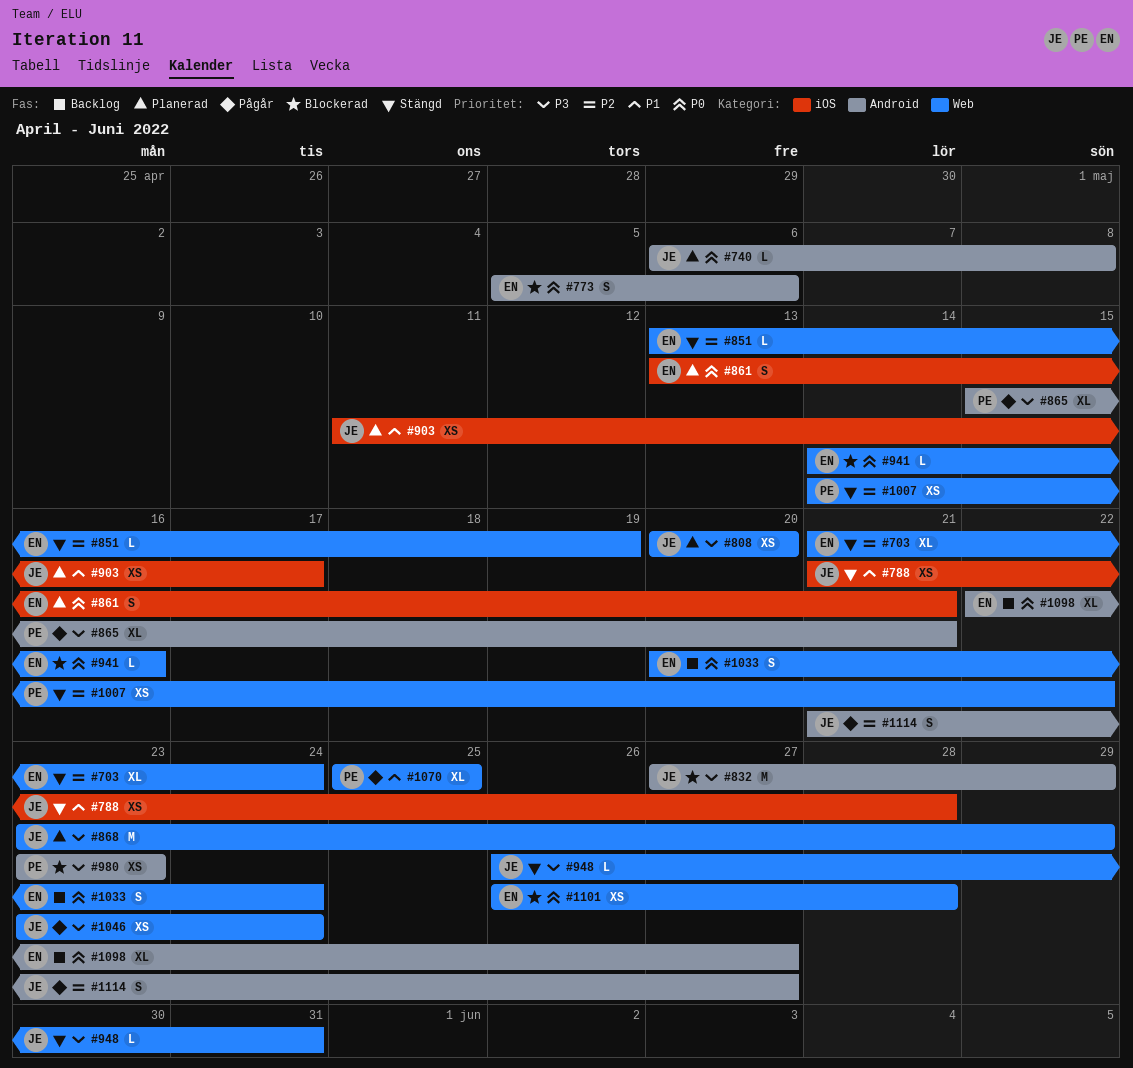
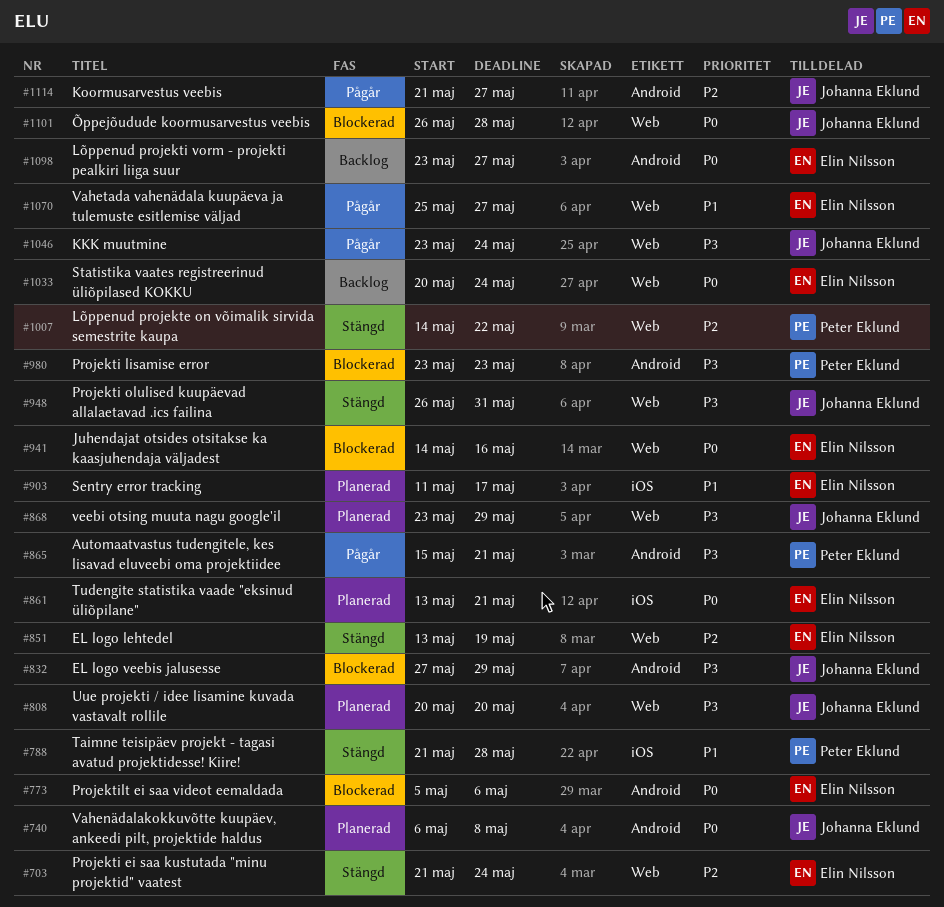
#788, owner: Johanna Eklund -> Peter Eklund
#903, owner: Johanna Eklund -> Elin Nilsson
#1070, owner: Peter Eklund -> Elin Nilsson
#1070, due: May 25 -> May 27
#1098, start: May 22 -> May 23
#1101, owner: Elin Nilsson -> Johanna Eklund

